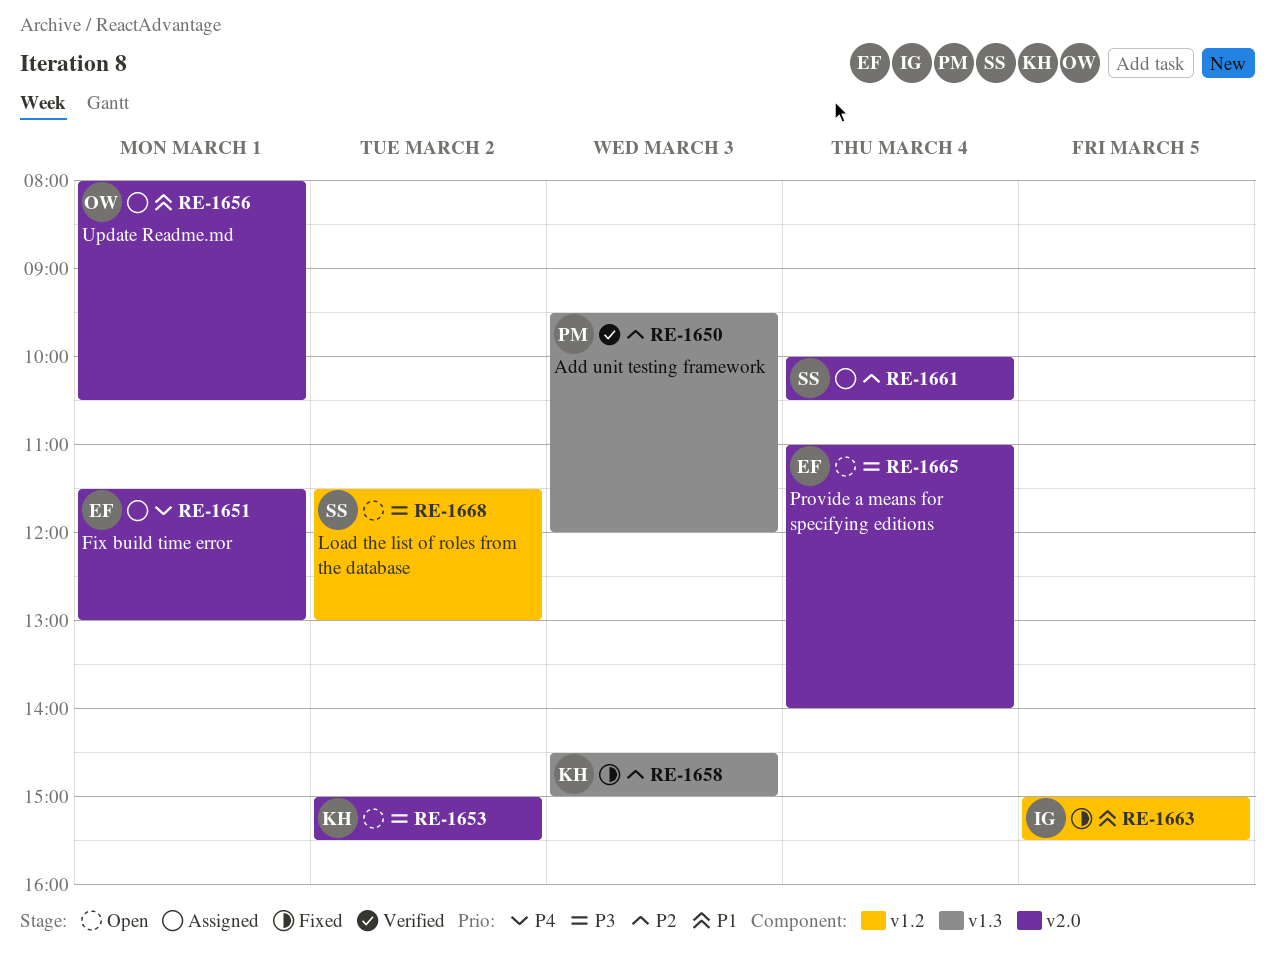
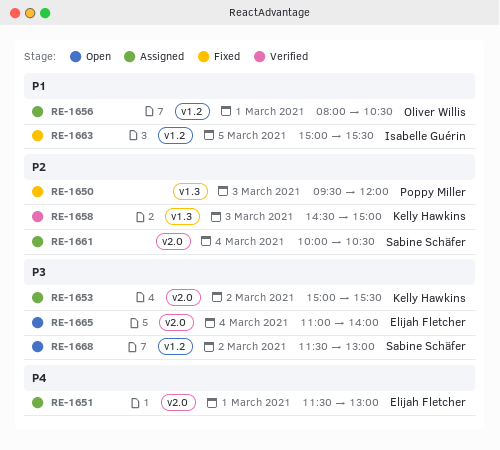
RE-1650, status: Verified -> Fixed
RE-1653, status: Open -> Assigned
RE-1656, label: v2.0 -> v1.2
RE-1658, status: Fixed -> Verified

